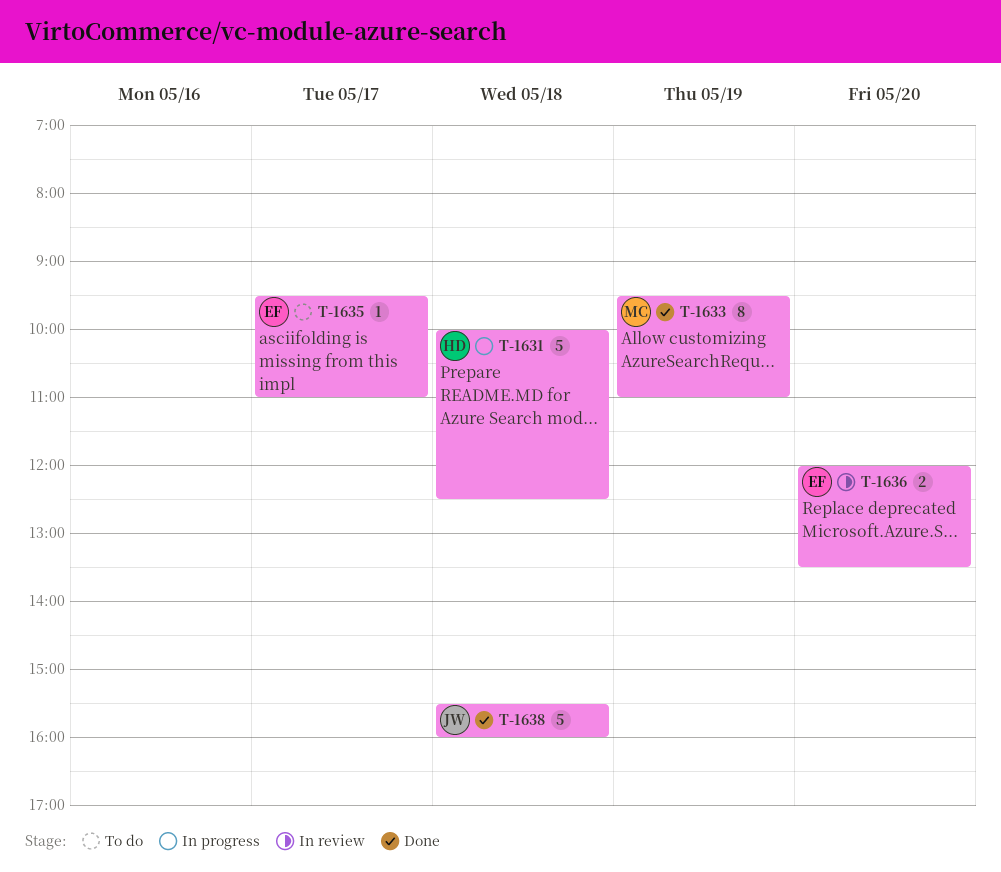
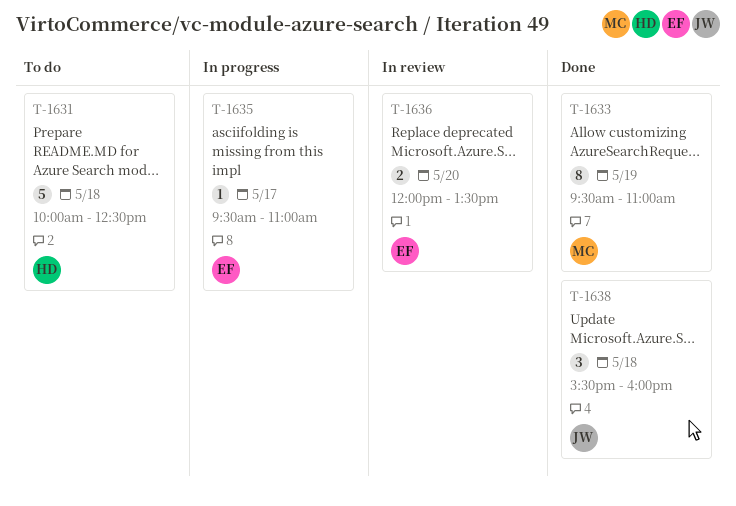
T-1631, status: In progress -> To do
T-1635, status: To do -> In progress
T-1638, estimate: 5 -> 3

